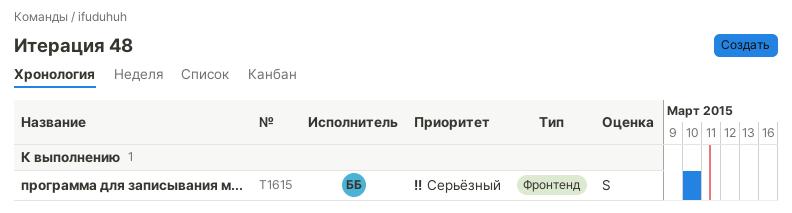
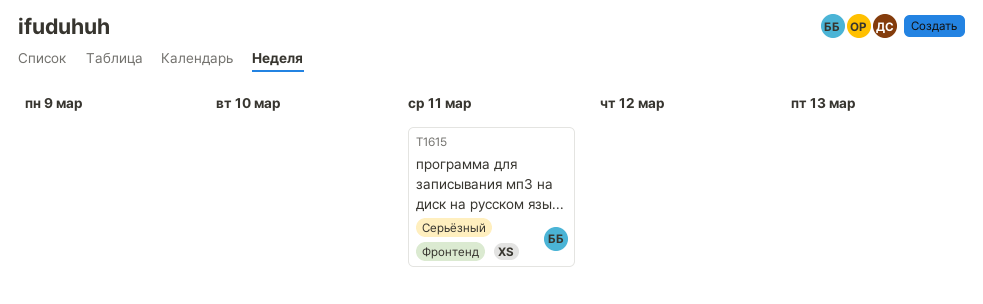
T1615, estimate: S -> XS
T1615, due: Mar 10 -> Mar 11

